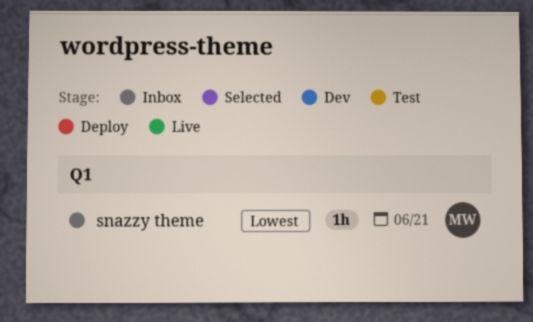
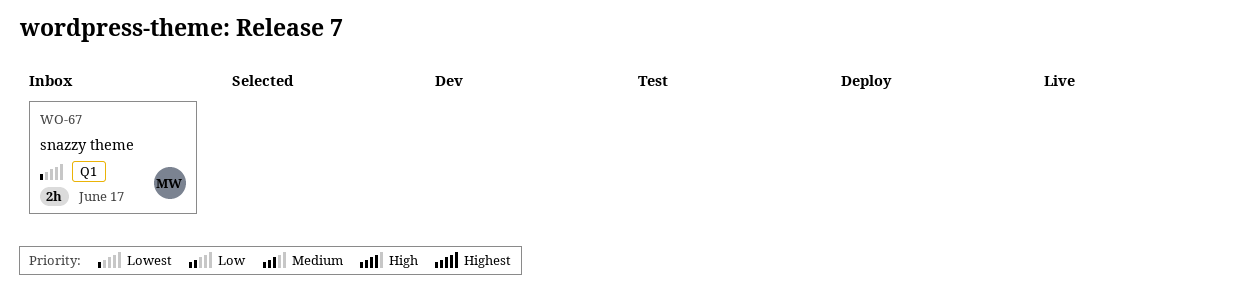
snazzy theme, estimate: 1h -> 2h
snazzy theme, due: Jun 21 -> Jun 17

